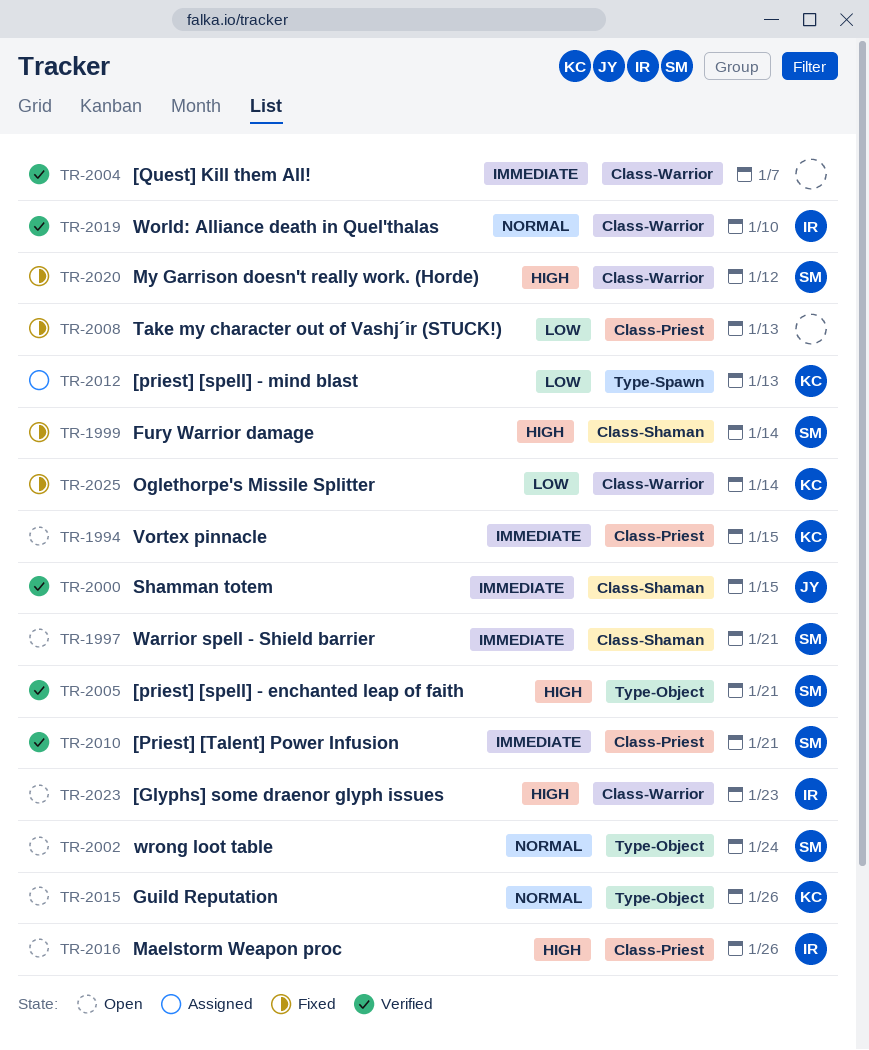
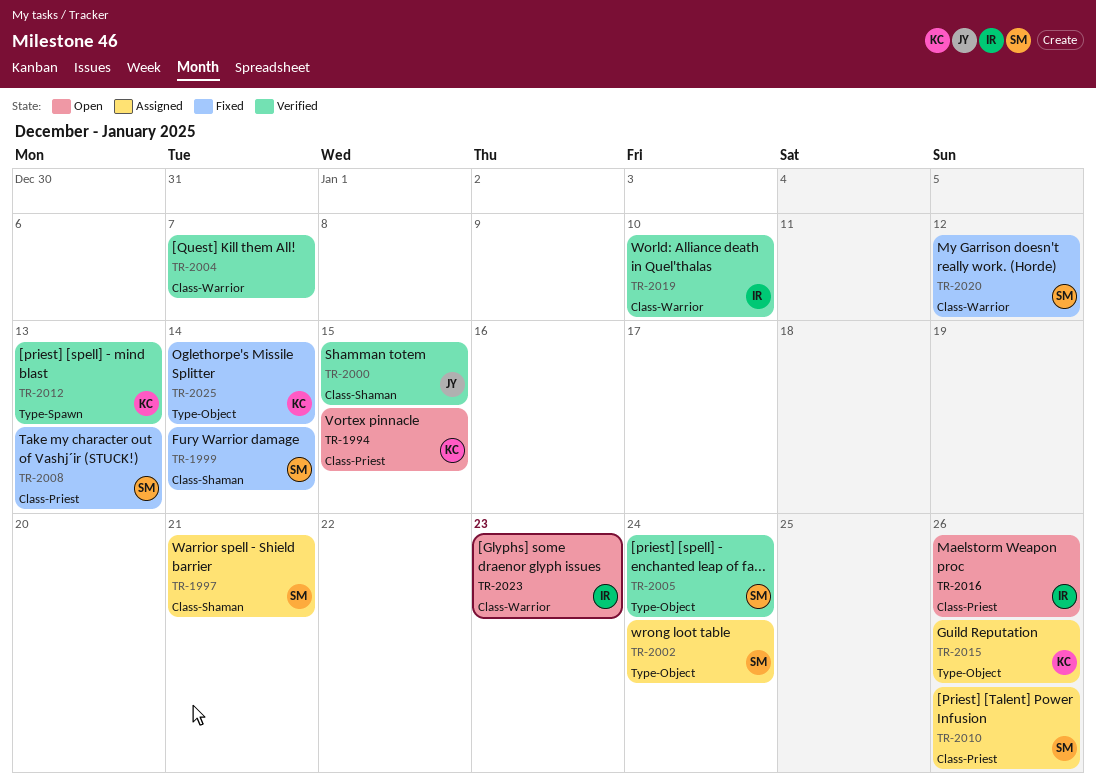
TR-1997, status: Open -> Assigned
TR-2002, status: Open -> Assigned
TR-2005, due: Jan 21 -> Jan 24
TR-2008, owner: none -> SM
TR-2010, status: Verified -> Assigned
TR-2010, due: Jan 21 -> Jan 26
TR-2012, status: Assigned -> Verified
TR-2015, status: Open -> Assigned
TR-2025, label: Class-Warrior -> Type-Object

